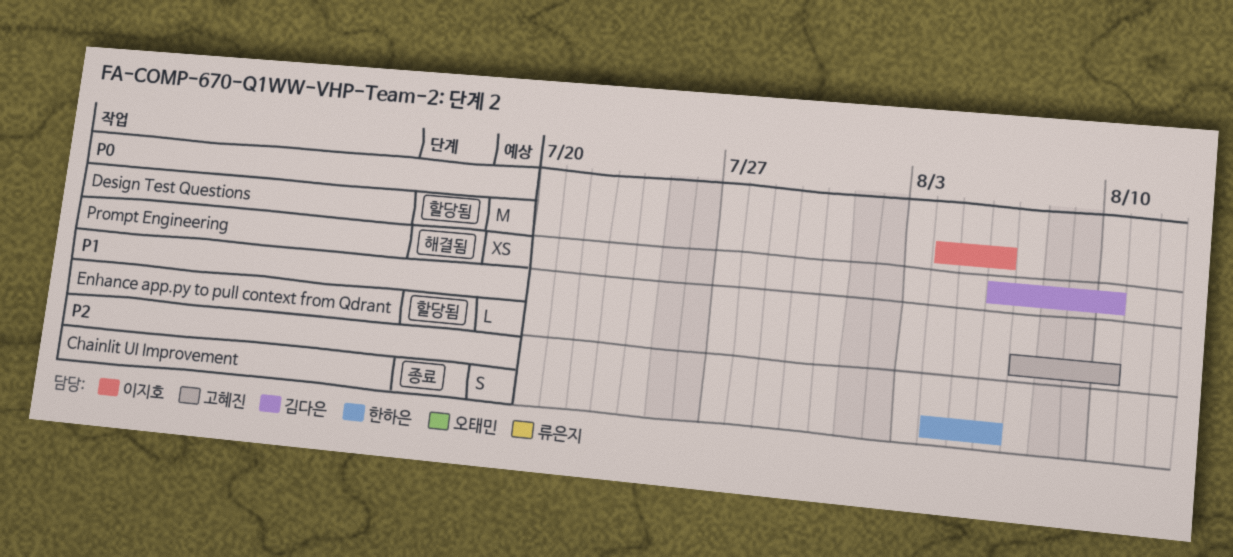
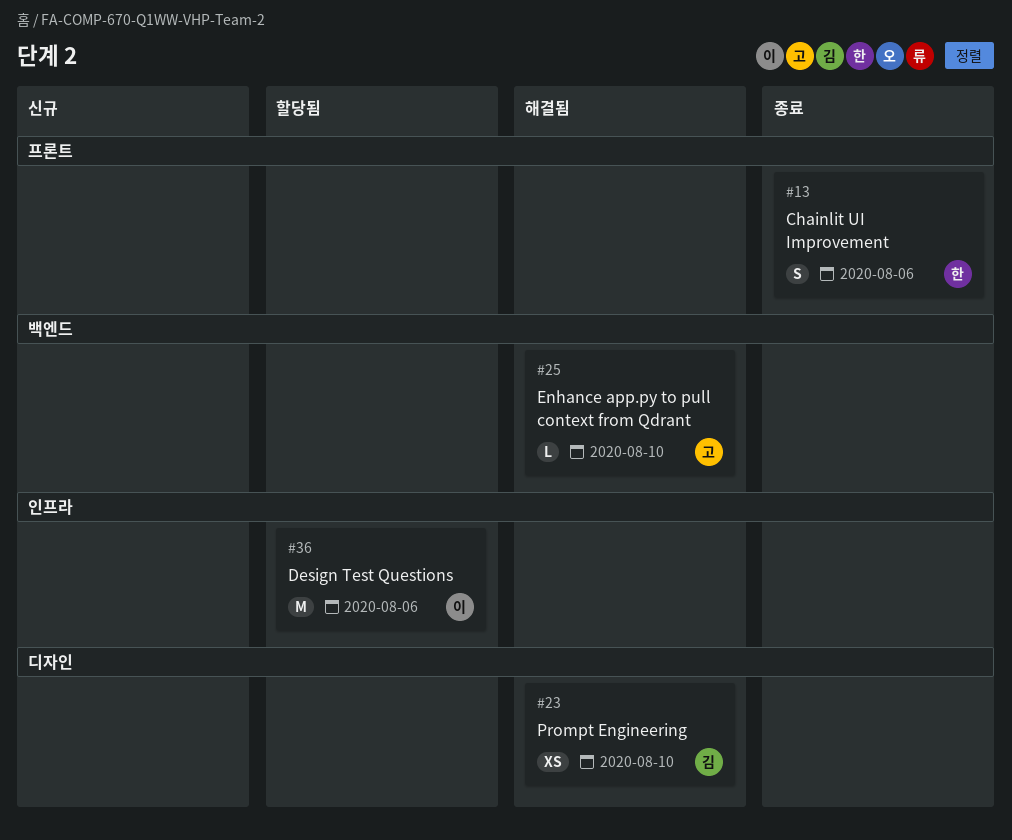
Enhance app.py to pull context from Qdrant, status: 할당됨 -> 해결됨

